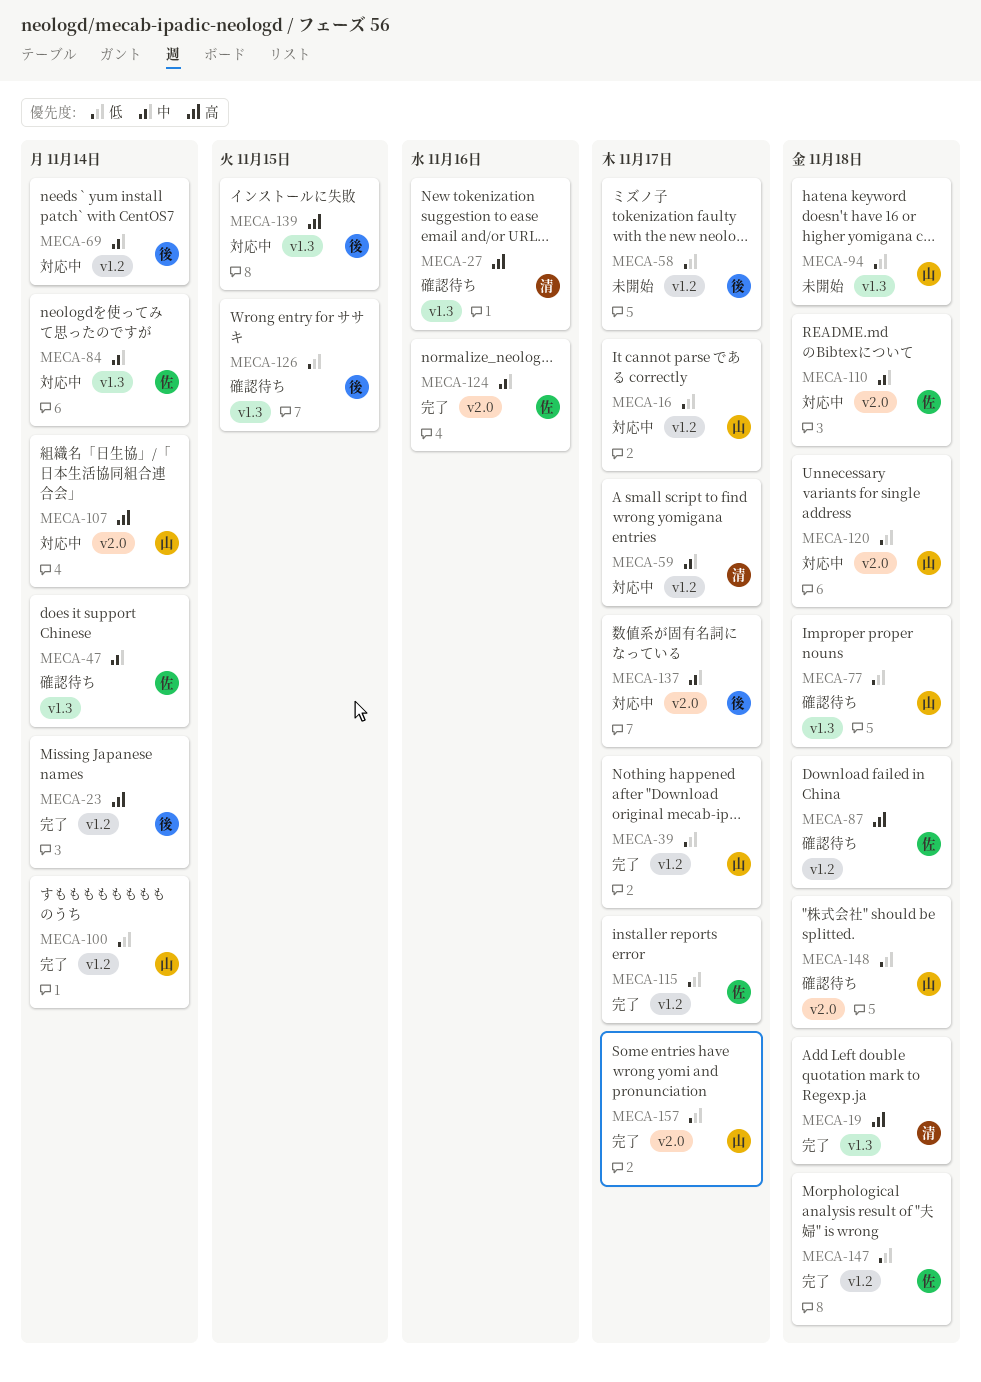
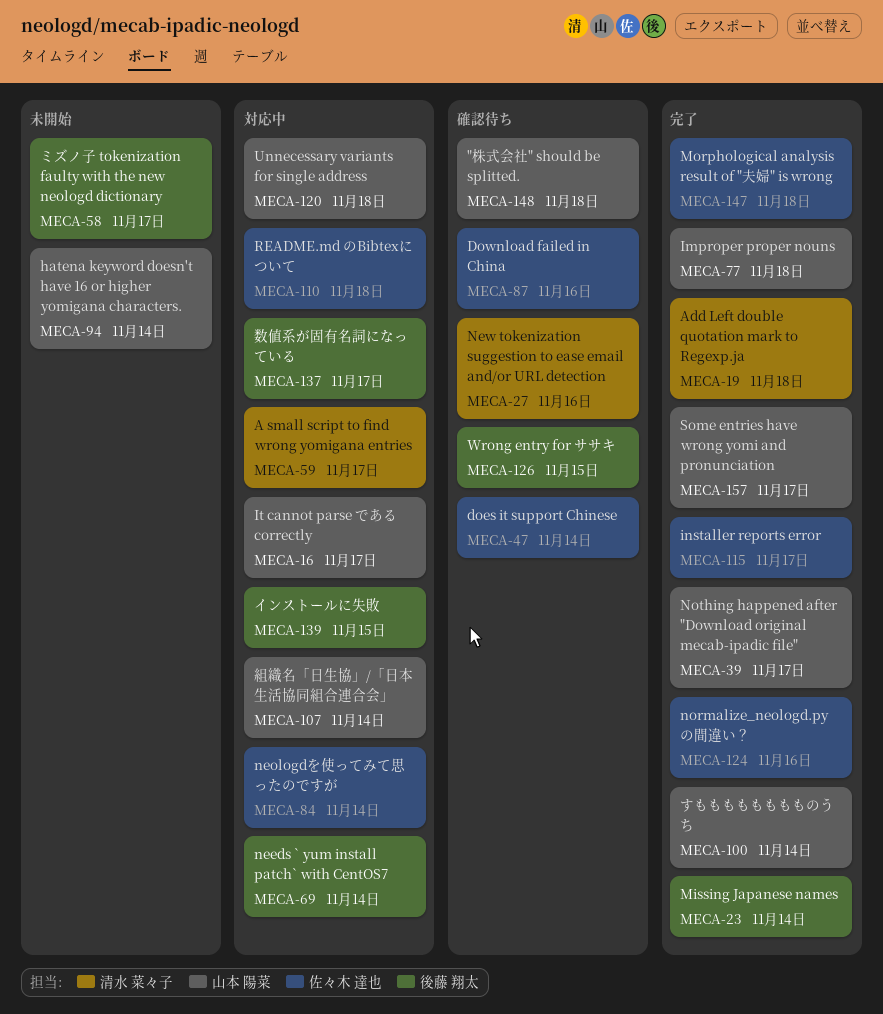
MECA-77, status: 確認待ち -> 完了
MECA-87, due: Nov 18 -> Nov 16
MECA-94, due: Nov 18 -> Nov 14

